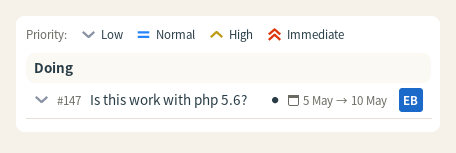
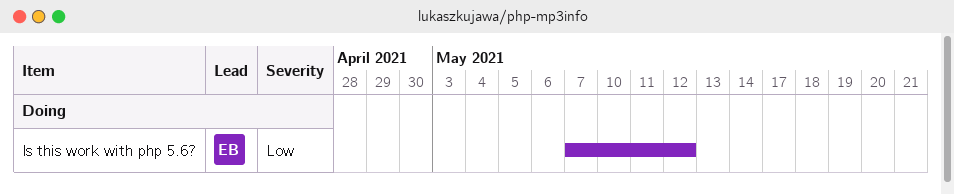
Is this work with php 5.6?, start: May 5 -> May 7
Is this work with php 5.6?, due: May 10 -> May 12

